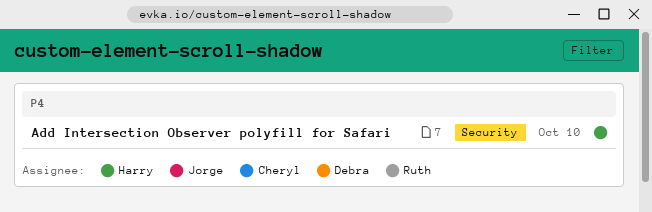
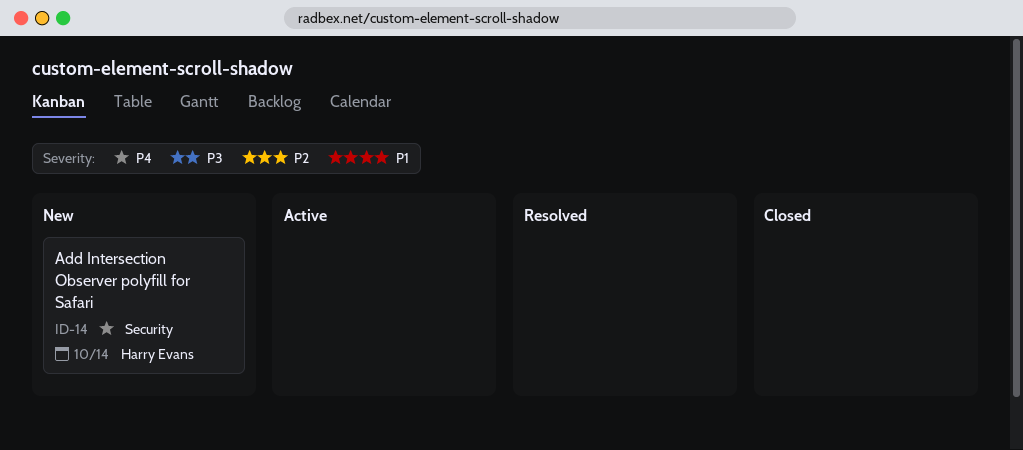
Add Intersection Observer polyfill for Safari, due: Oct 10 -> Oct 14

